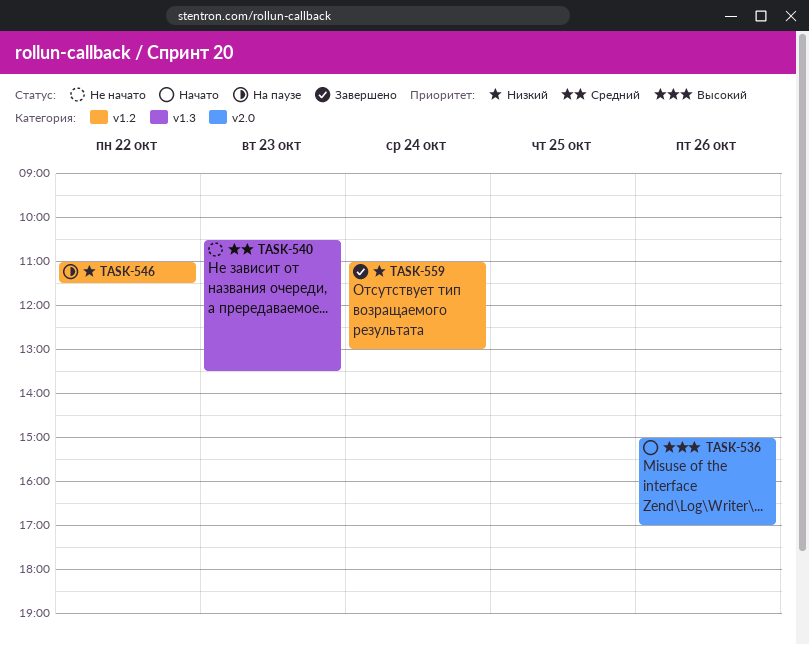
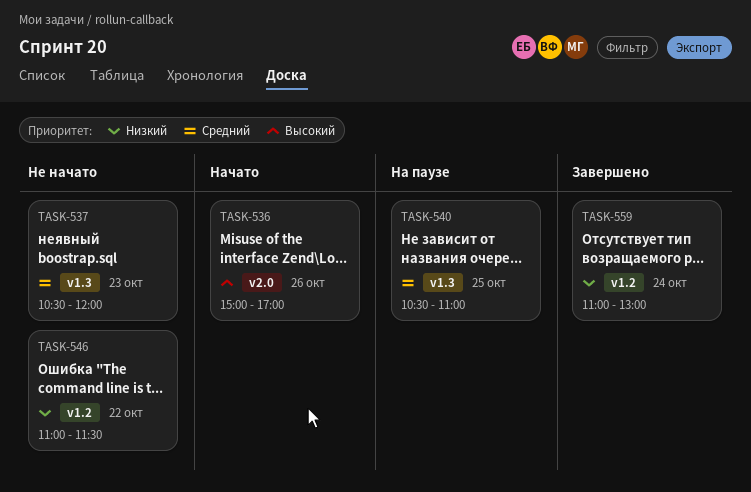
TASK-537: none -> present
TASK-540, status: Не начато -> На паузе
TASK-540, day: Oct 23 -> Oct 25
TASK-540, ends: 13:30 -> 11:00
TASK-546, status: На паузе -> Не начато

